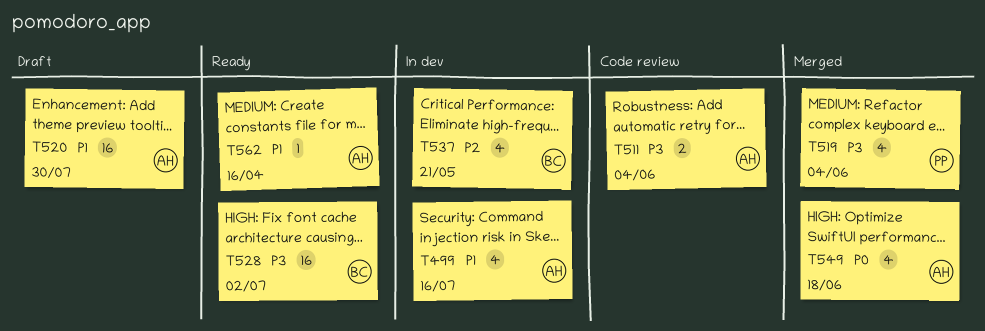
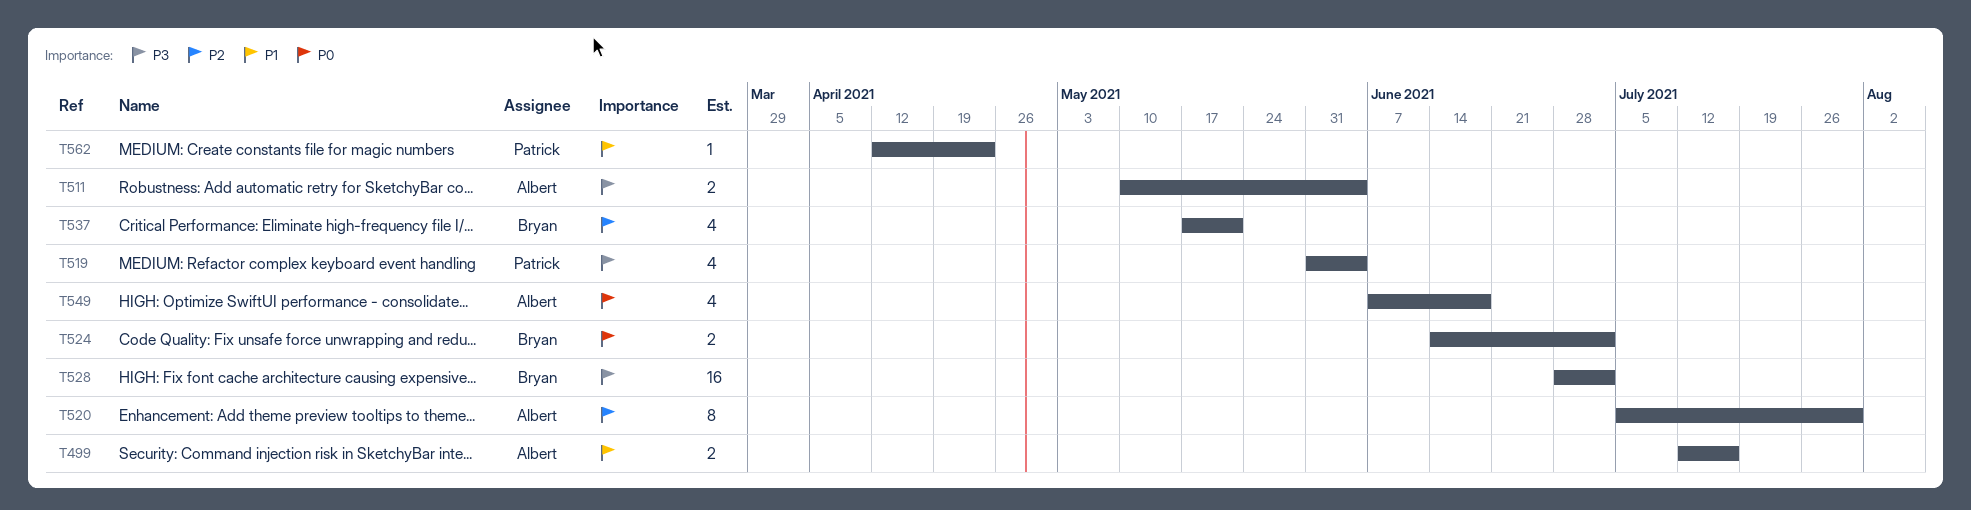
T499, estimate: 4 -> 2
T520, priority: P1 -> P2
T520, estimate: 16 -> 8
T524: none -> present
T562, owner: Albert -> Patrick
T562, due: Apr 16 -> Apr 23

